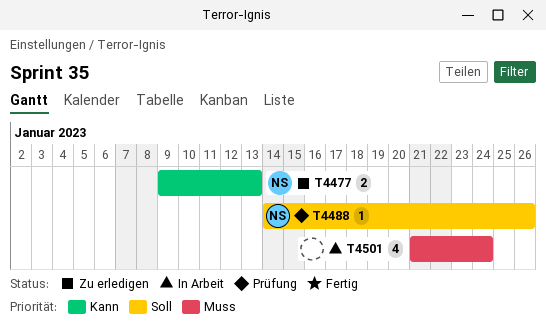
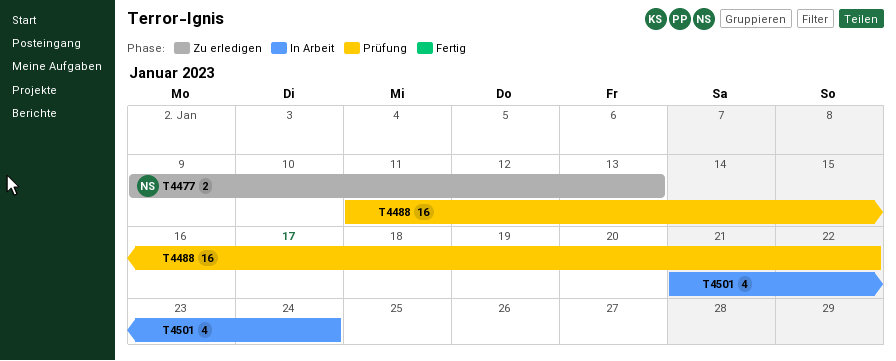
T4488, owner: NS -> none
T4488, estimate: 1 -> 16
T4488, start: Jan 14 -> Jan 11
T4488, due: Jan 26 -> Jan 22

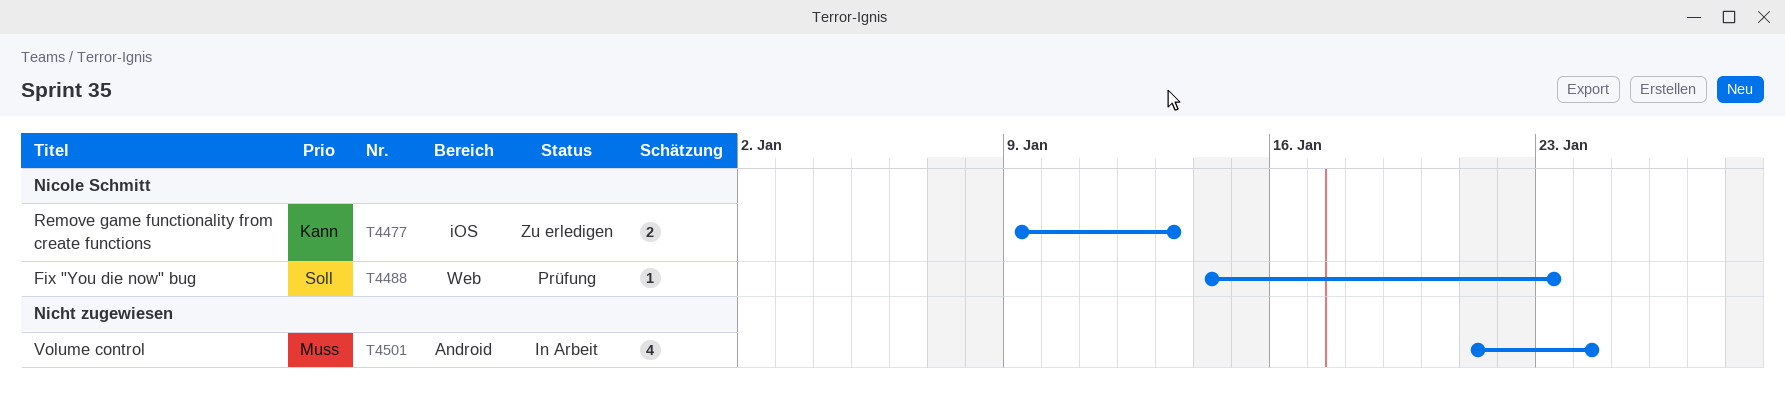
T4488, owner: none -> Nicole Schmitt
T4488, estimate: 16 -> 1
T4488, start: Jan 11 -> Jan 14
T4488, due: Jan 22 -> Jan 23

